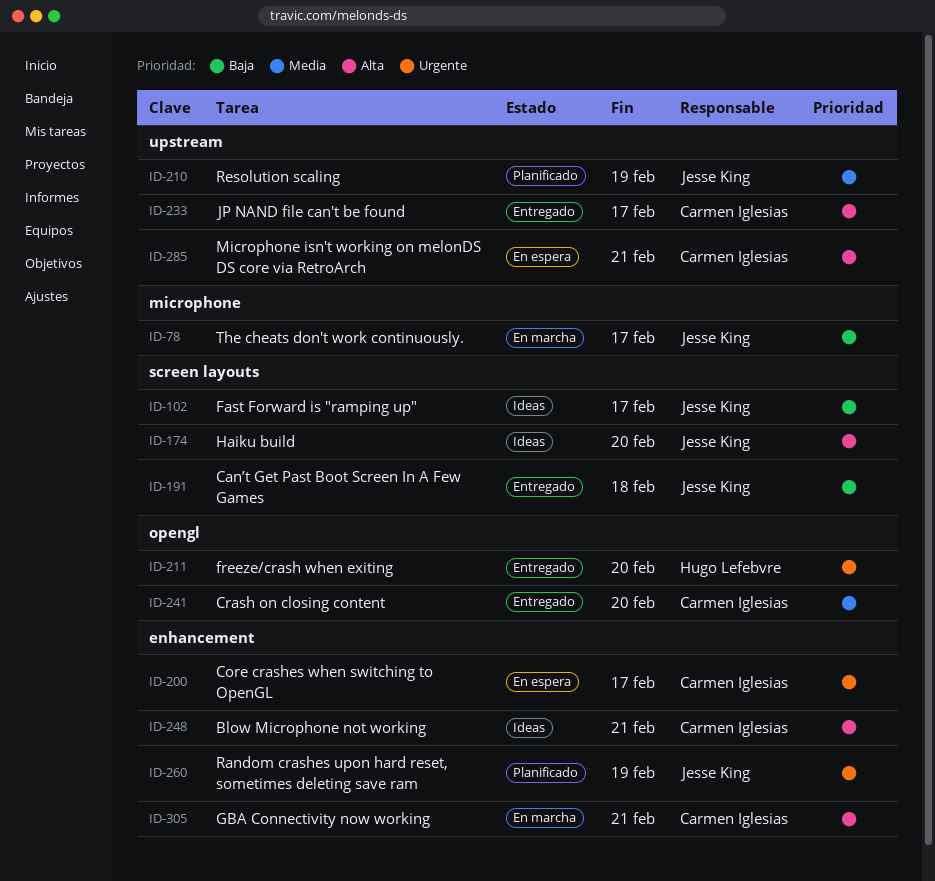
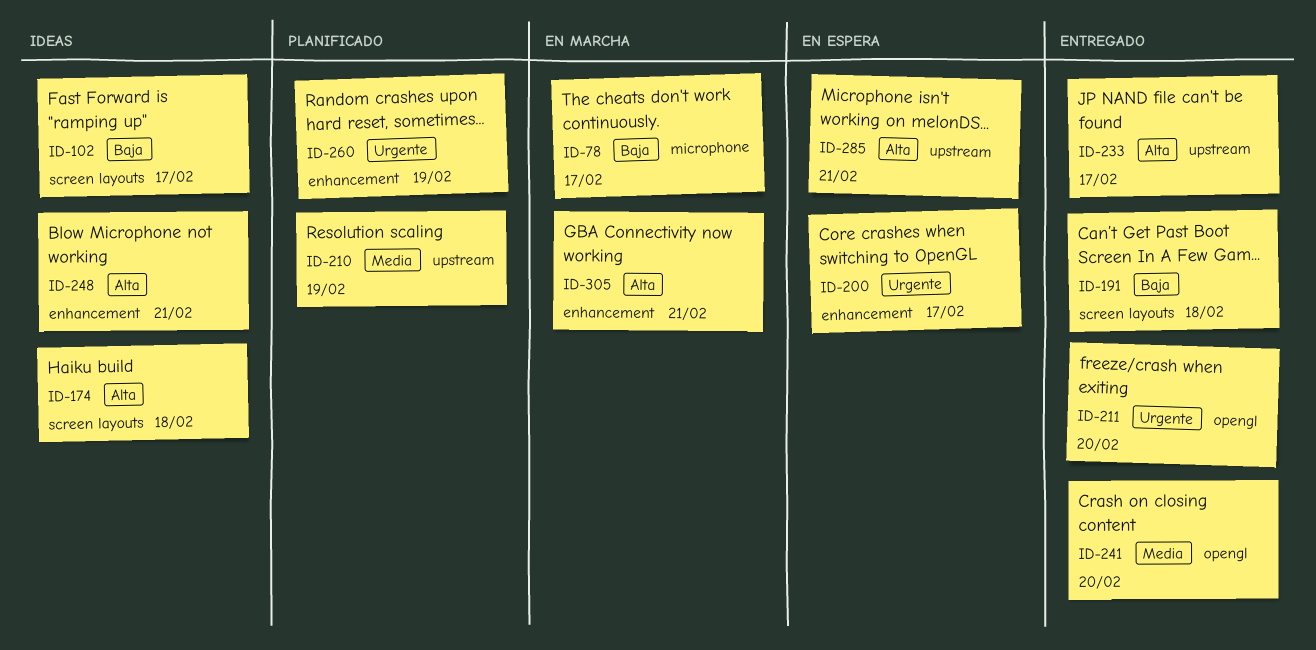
ID-174, due: Feb 20 -> Feb 18

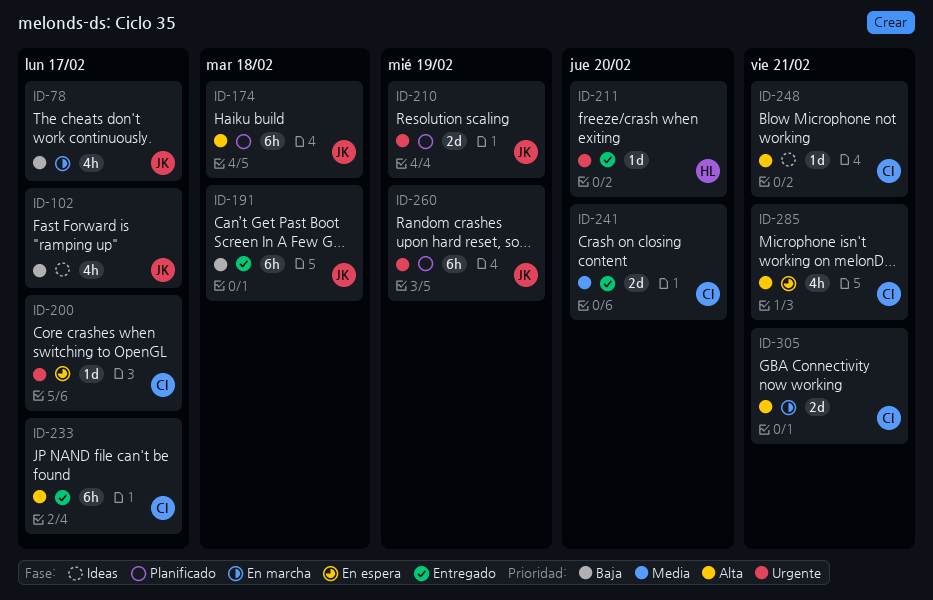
ID-174, status: Ideas -> Planificado
ID-210, priority: Media -> Urgente

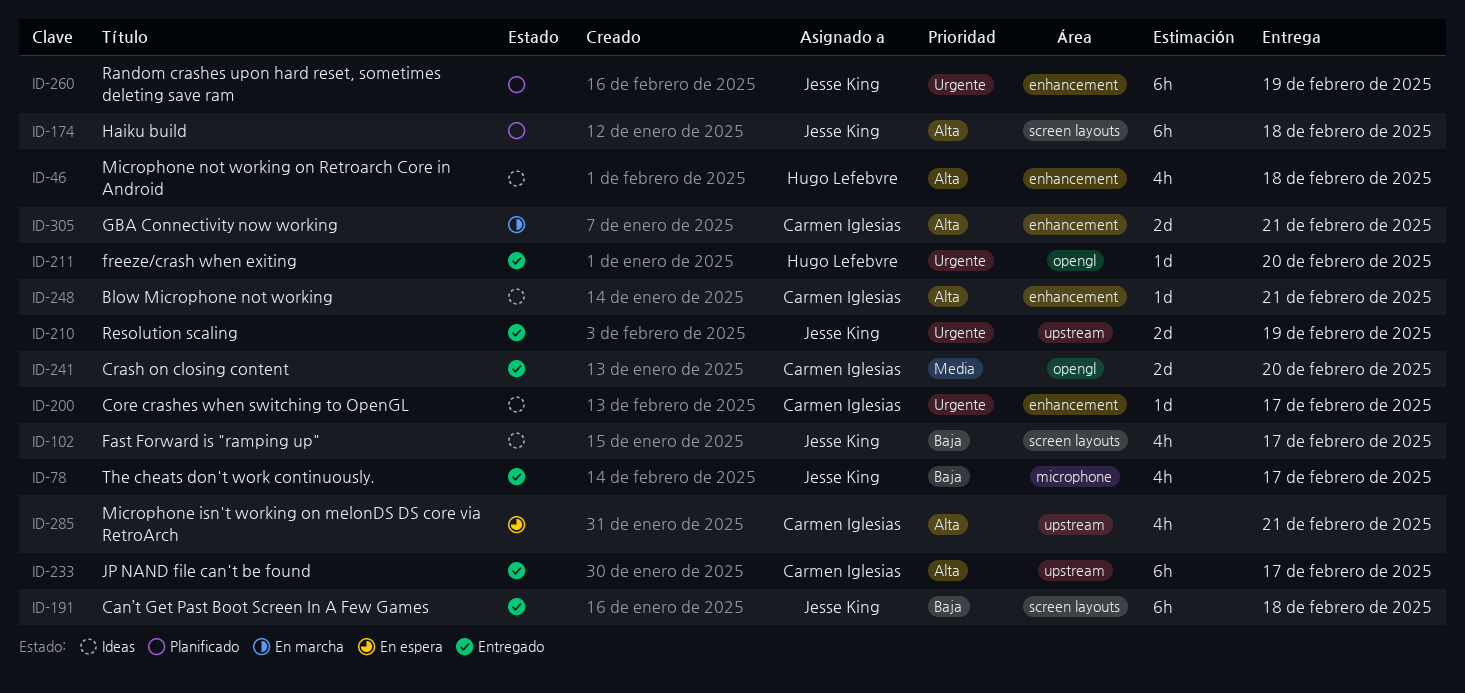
ID-46: none -> present
ID-78, status: En marcha -> Entregado
ID-200, status: En espera -> Ideas
ID-210, status: Planificado -> Entregado

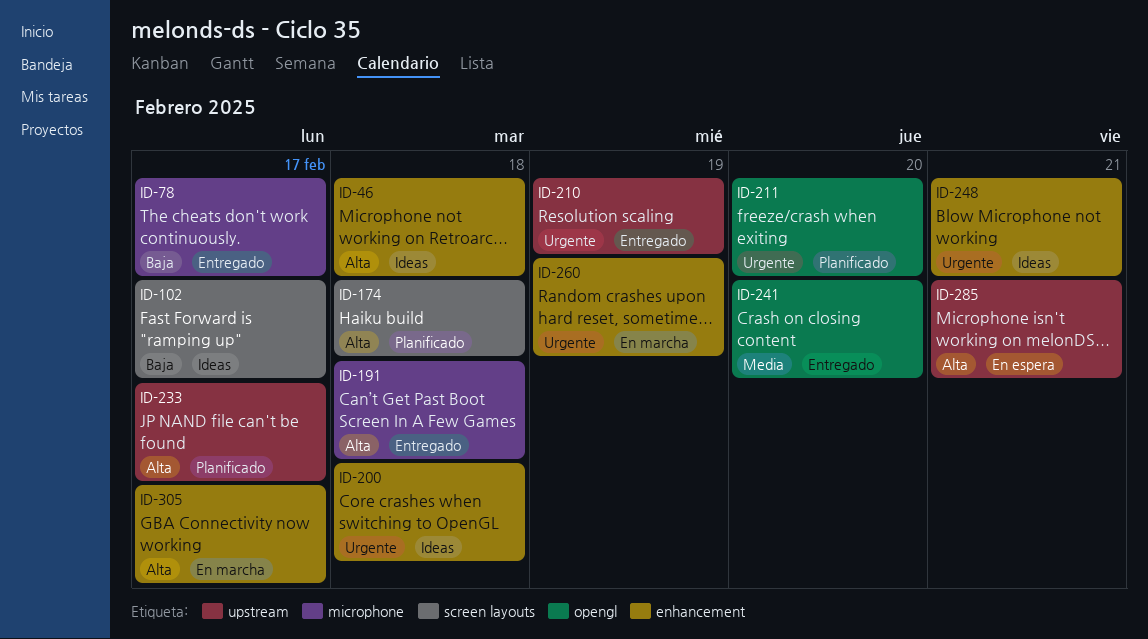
ID-191, priority: Baja -> Alta
ID-191, label: screen layouts -> microphone
ID-200, due: Feb 17 -> Feb 18
ID-211, status: Entregado -> Planificado
ID-233, status: Entregado -> Planificado
ID-248, priority: Alta -> Urgente
ID-260, status: Planificado -> En marcha
ID-305, due: Feb 21 -> Feb 17

